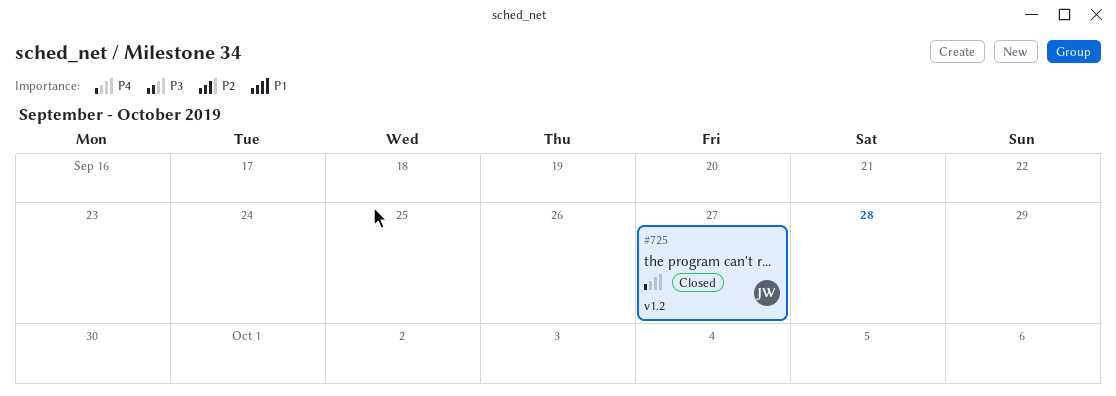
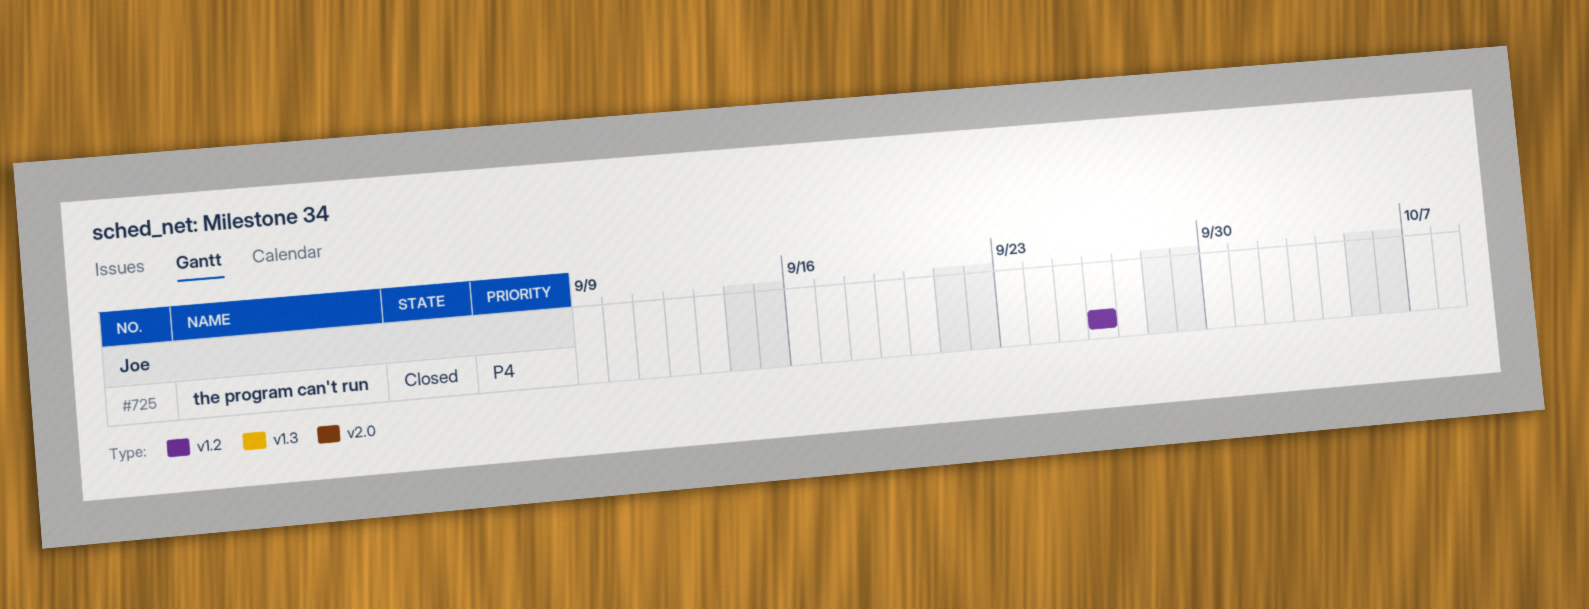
#725, due: Sep 27 -> Sep 26

